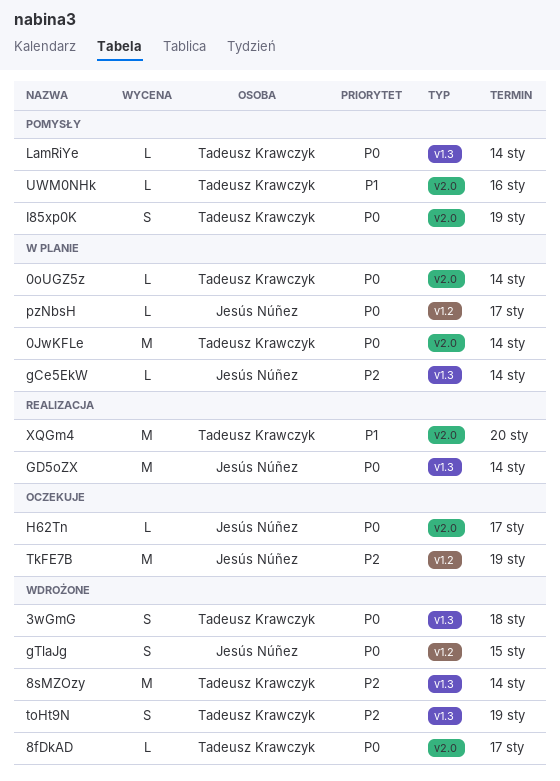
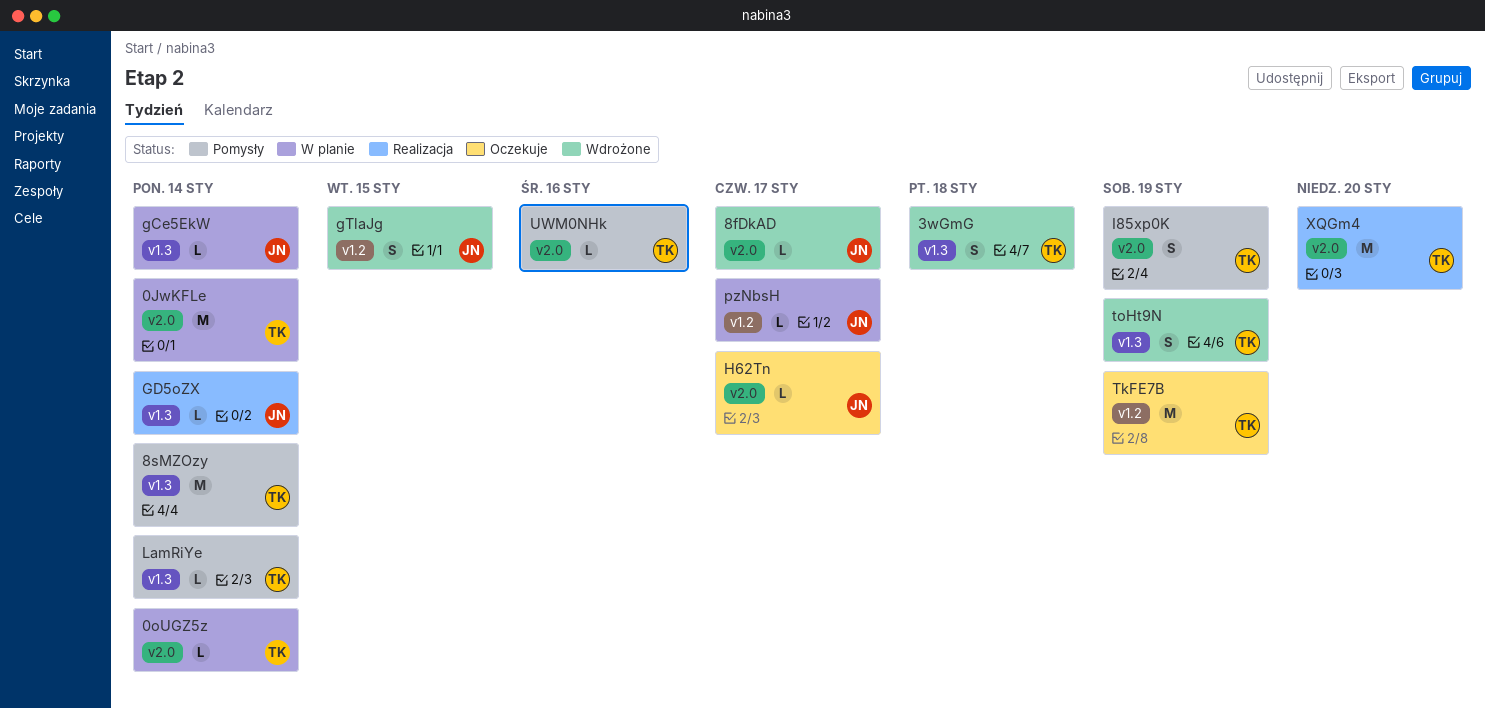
8fDkAD, owner: Tadeusz Krawczyk -> Jesús Núñez
8sMZOzy, status: Wdrożone -> Pomysły
GD5oZX, estimate: M -> L
TkFE7B, owner: Jesús Núñez -> Tadeusz Krawczyk

